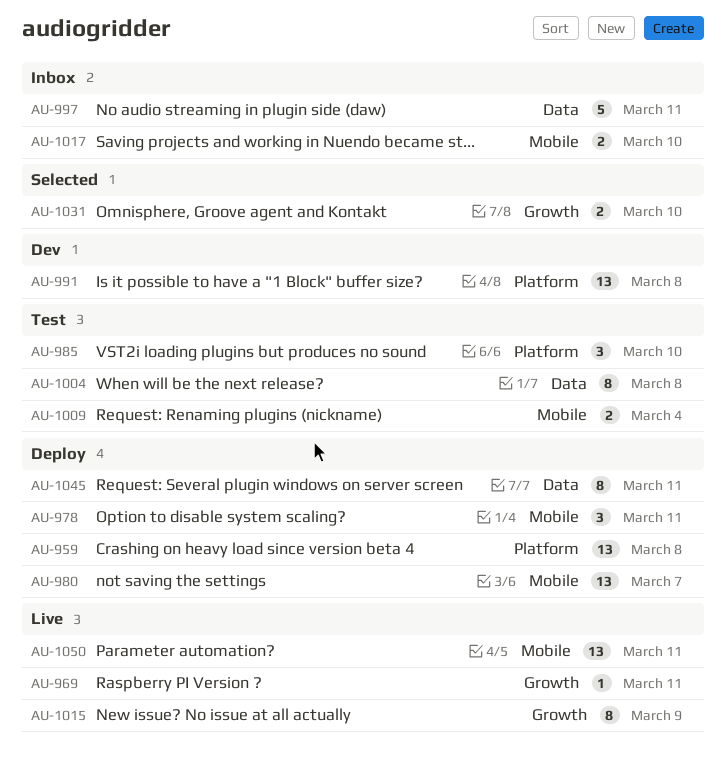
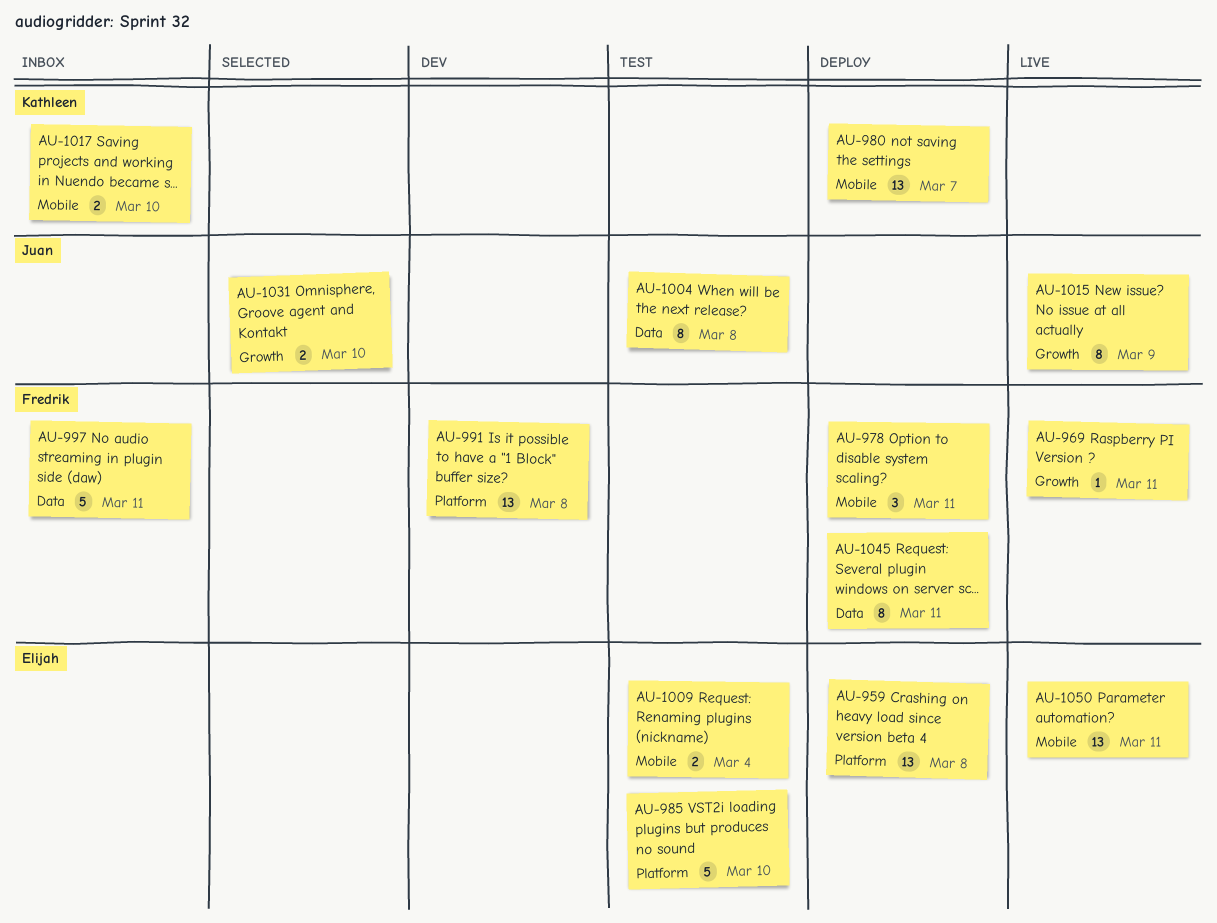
AU-985, estimate: 3 -> 5

